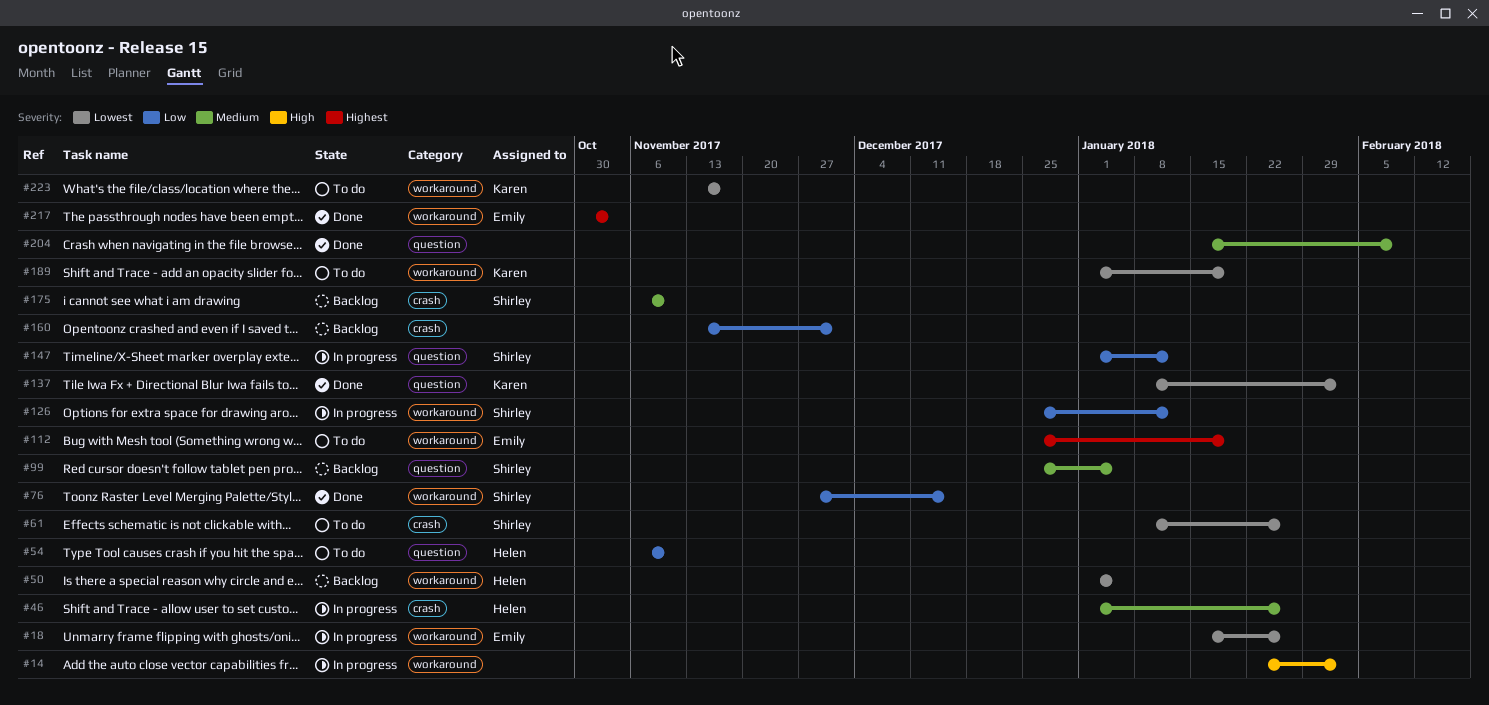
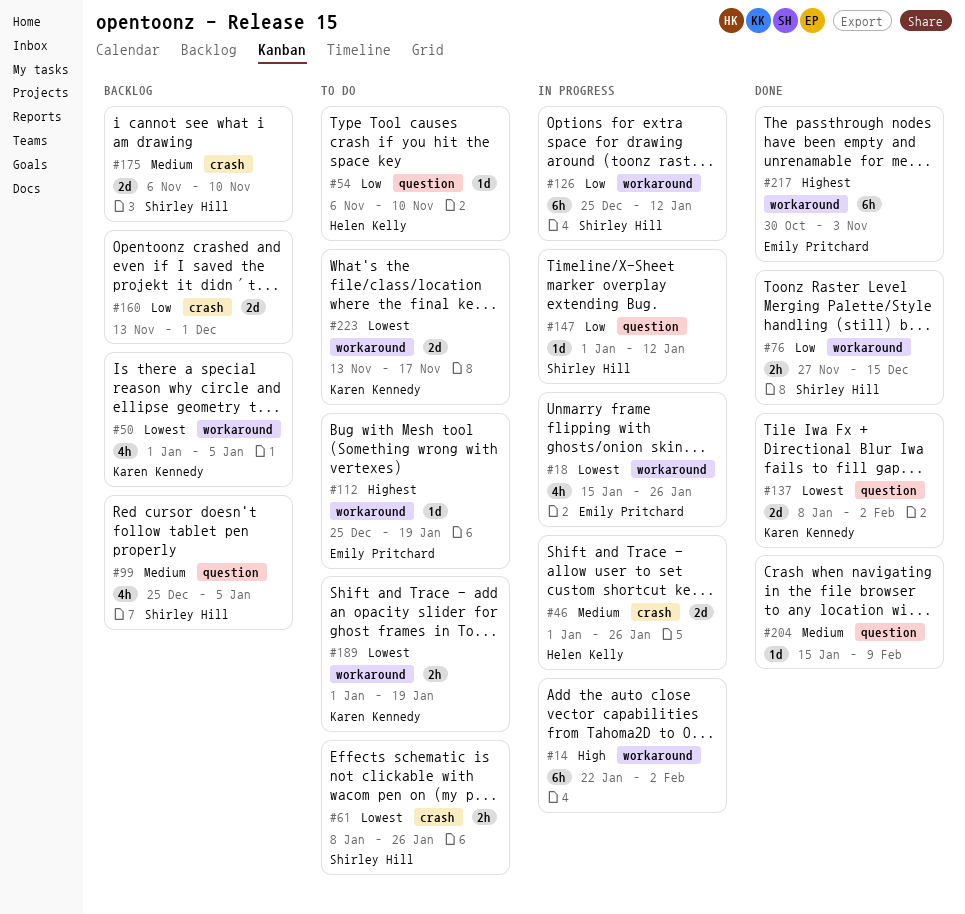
#50, owner: Helen Kelly -> Karen Kennedy

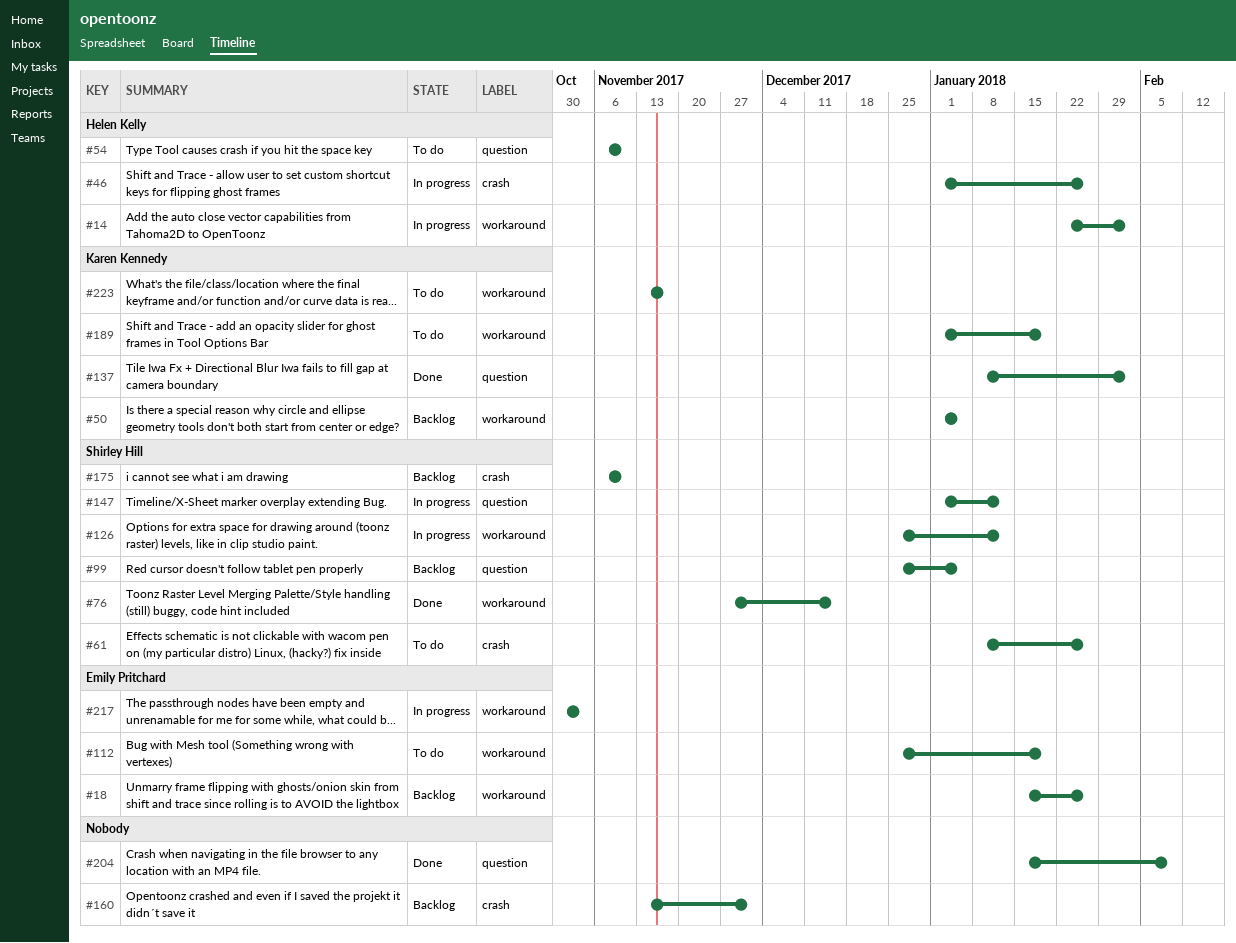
#14, owner: none -> Helen Kelly
#18, status: In progress -> Backlog
#217, status: Done -> In progress

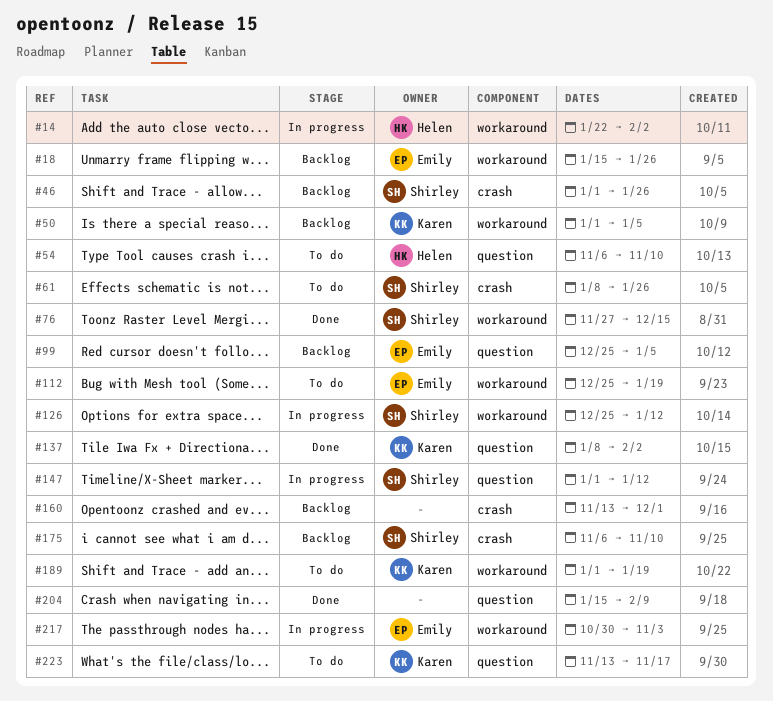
#46, status: In progress -> Backlog
#46, owner: Helen Kelly -> Shirley Hill
#99, owner: Shirley Hill -> Emily Pritchard
#223, label: workaround -> question

